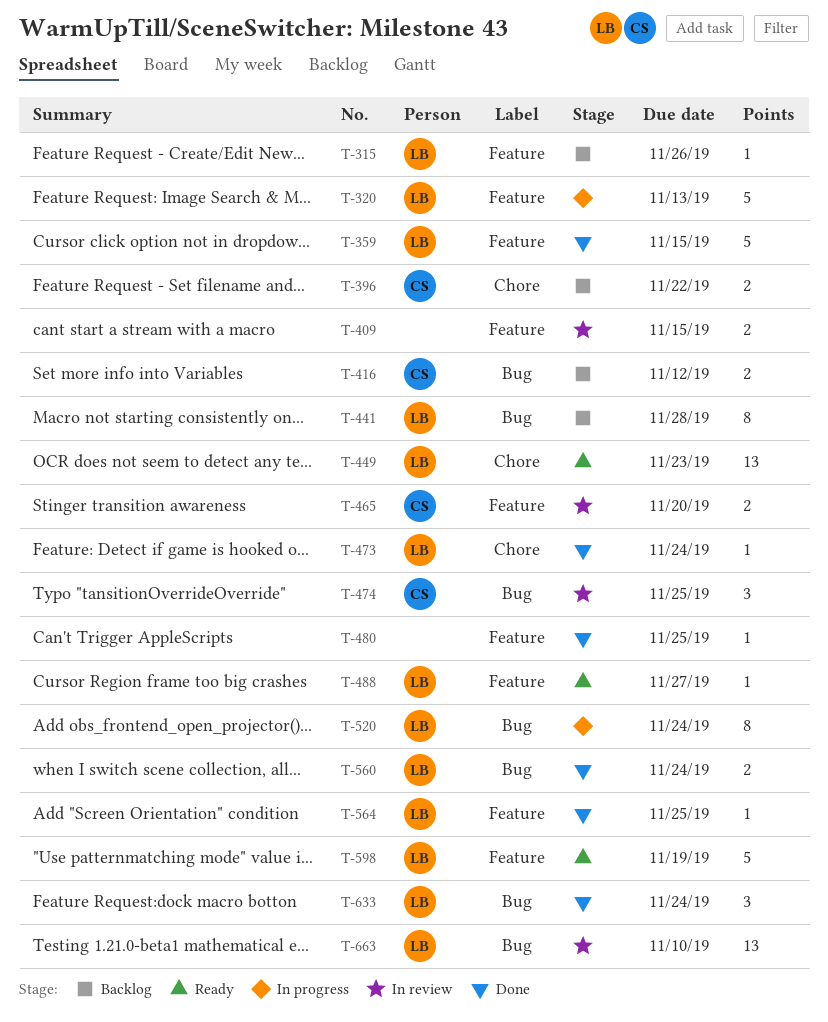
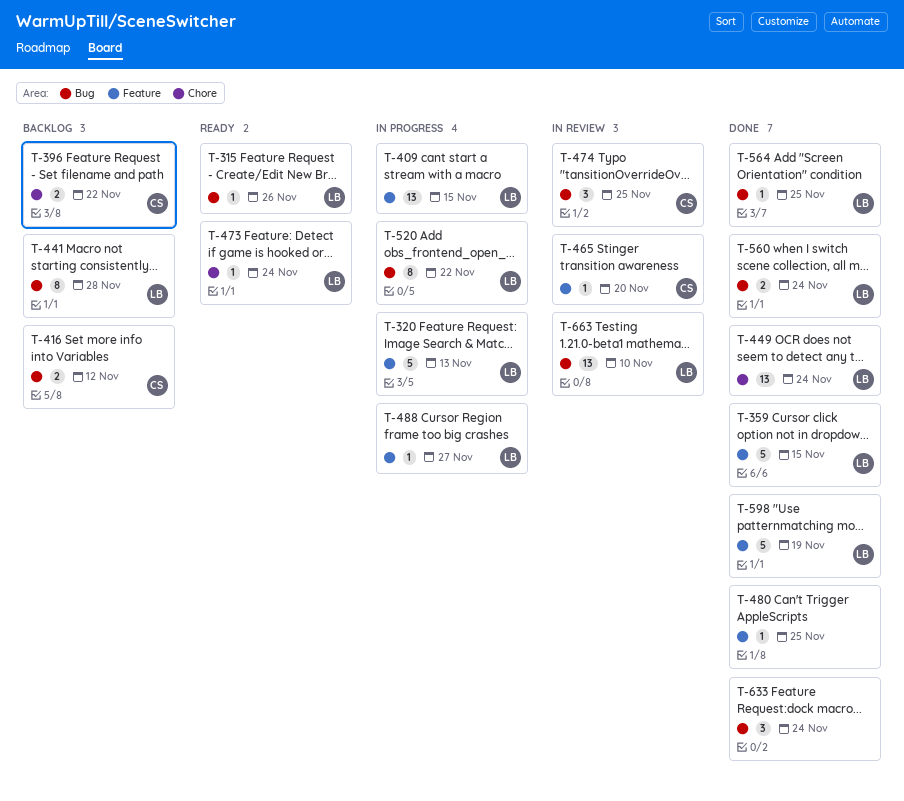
T-315, status: Backlog -> Ready
T-315, label: Feature -> Bug
T-409, status: In review -> In progress
T-409, owner: none -> LB
T-409, estimate: 2 -> 13
T-449, status: Ready -> Done
T-449, due: Nov 23 -> Nov 24
T-465, estimate: 2 -> 1
T-473, status: Done -> Ready
T-488, status: Ready -> In progress
T-520, due: Nov 24 -> Nov 22
T-564, label: Feature -> Bug
T-598, status: Ready -> Done
T-633, owner: LB -> none

